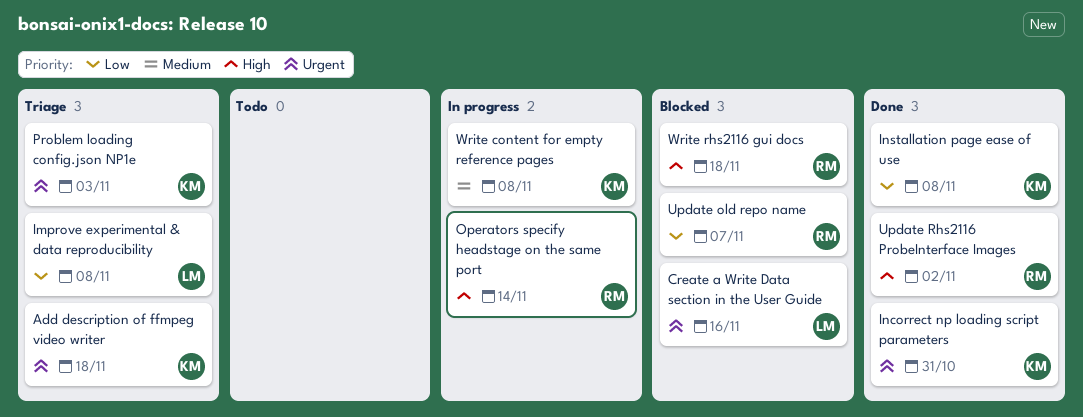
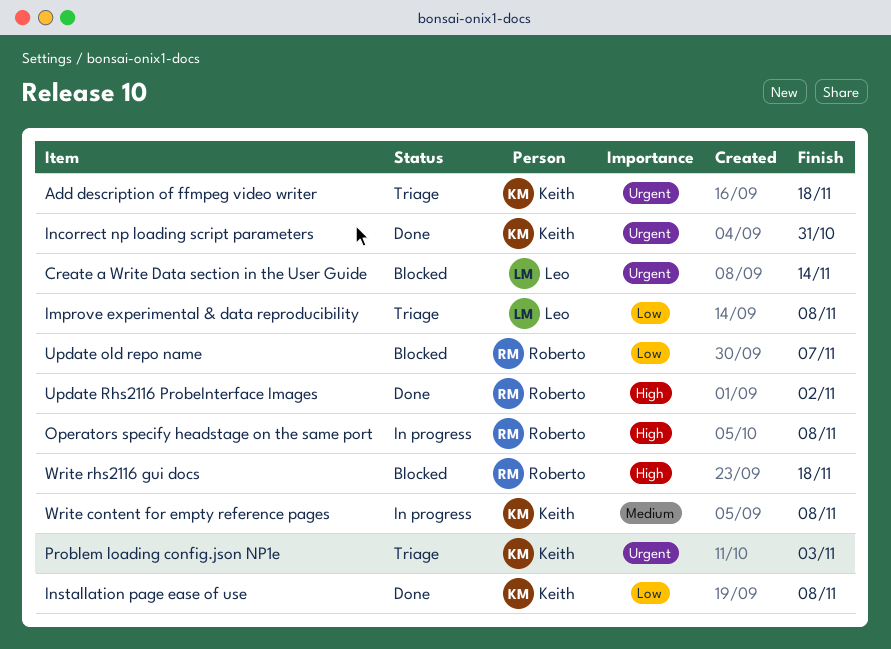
Create a Write Data section in the User Guide, due: Nov 16 -> Nov 14
Operators specify headstage on the same port, due: Nov 14 -> Nov 8

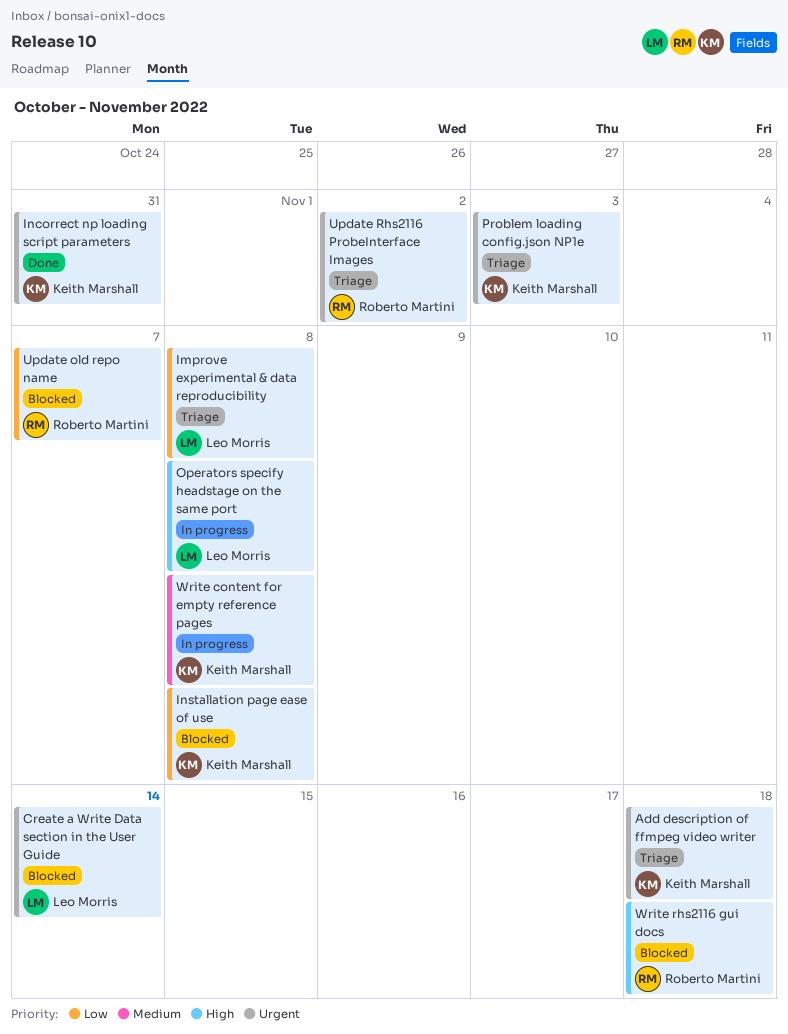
Installation page ease of use, status: Done -> Blocked
Operators specify headstage on the same port, owner: Roberto Martini -> Leo Morris
Update Rhs2116 ProbeInterface Images, status: Done -> Triage
Update Rhs2116 ProbeInterface Images, priority: High -> Urgent

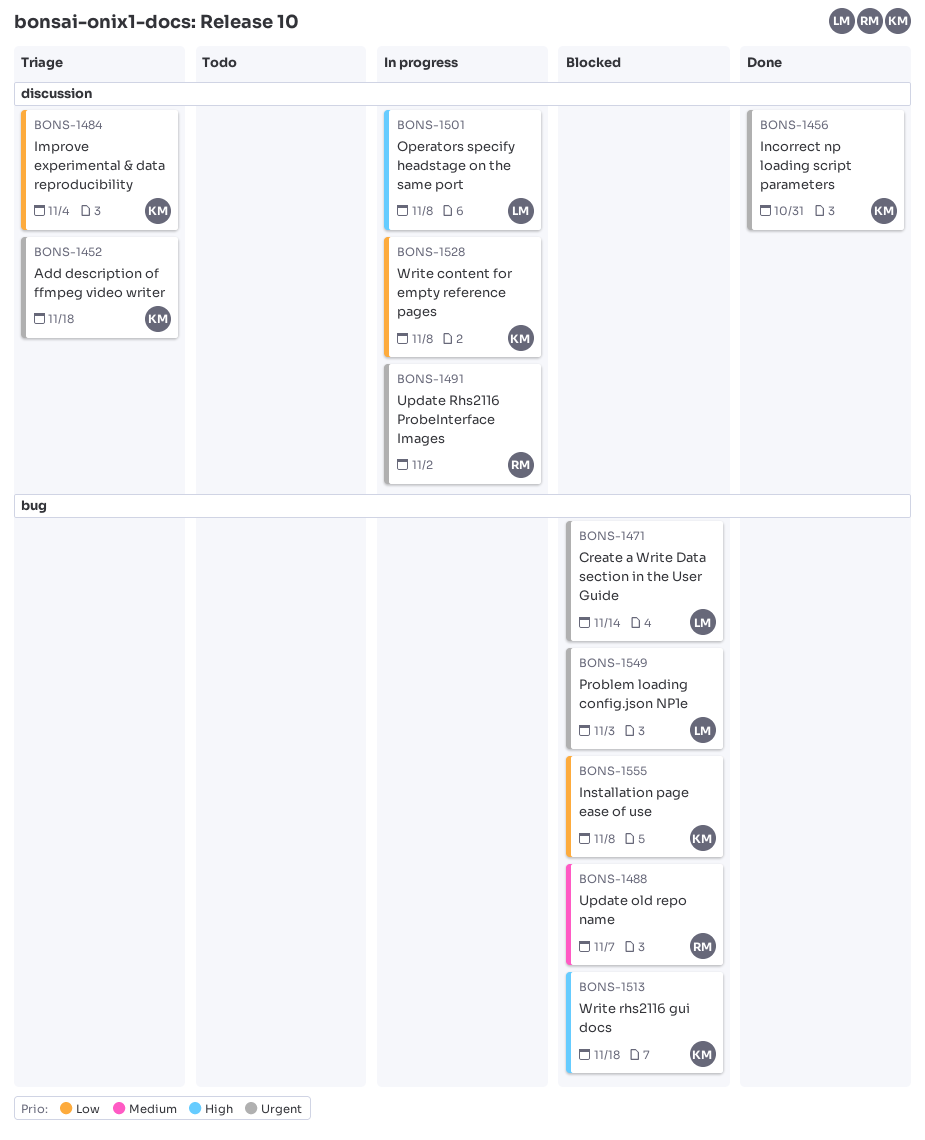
Improve experimental & data reproducibility, owner: Leo Morris -> Keith Marshall
Improve experimental & data reproducibility, due: Nov 8 -> Nov 4
Problem loading config.json NP1e, status: Triage -> Blocked
Problem loading config.json NP1e, owner: Keith Marshall -> Leo Morris
Update old repo name, priority: Low -> Medium
Update Rhs2116 ProbeInterface Images, status: Triage -> In progress
Write content for empty reference pages, priority: Medium -> Low
Write rhs2116 gui docs, owner: Roberto Martini -> Keith Marshall

